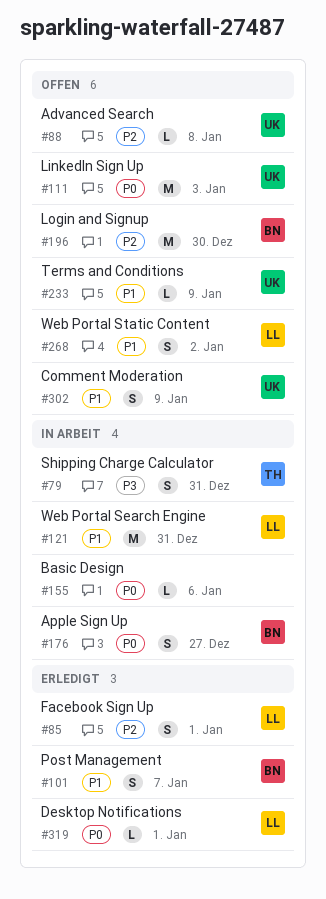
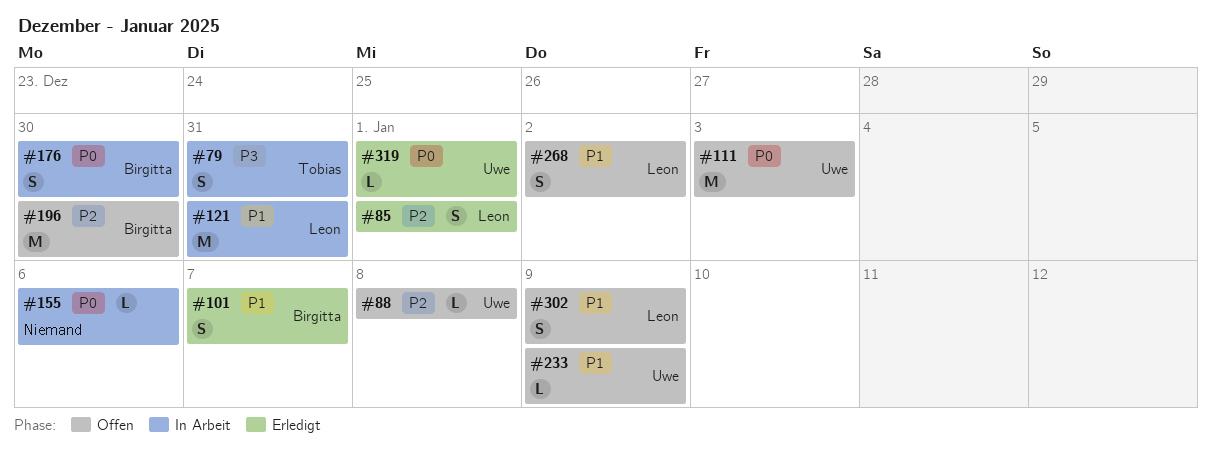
#176, due: Dec 27 -> Dec 30
#302, owner: Uwe -> Leon
#319, owner: Leon -> Uwe

